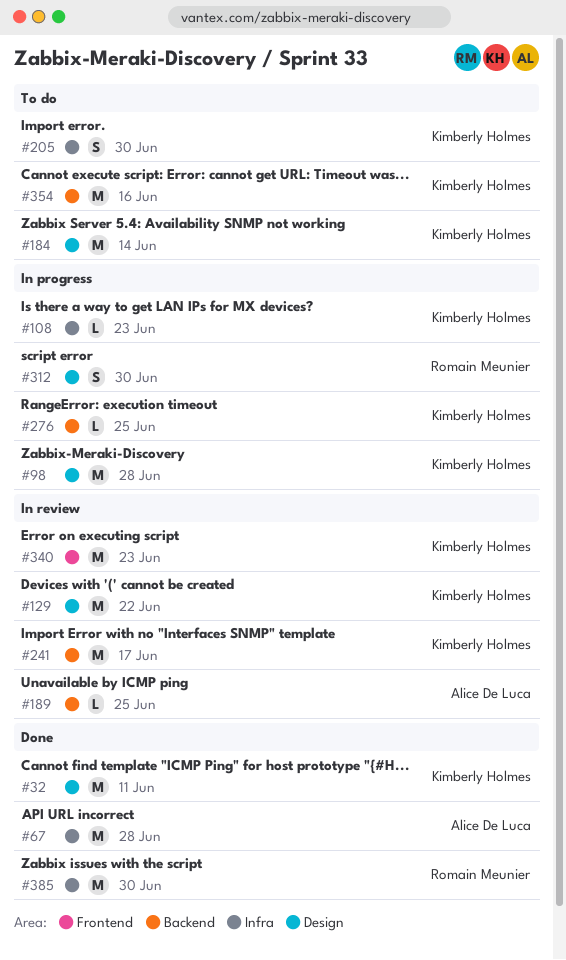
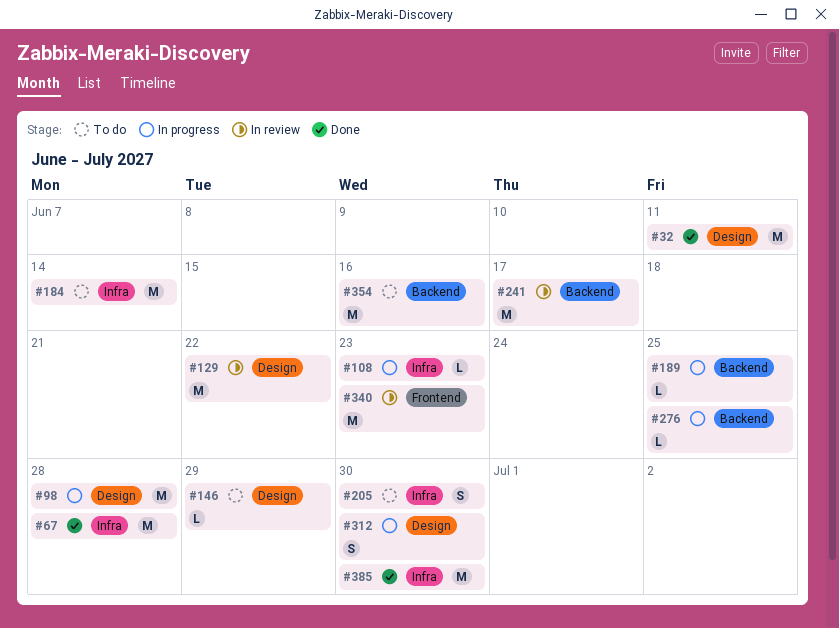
#146: none -> present
#184, label: Design -> Infra
#189, status: In review -> In progress

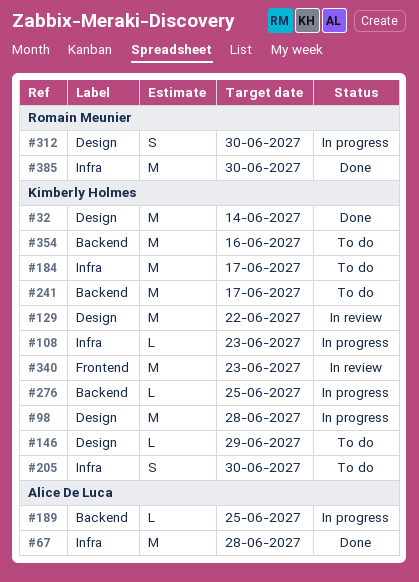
#32, due: Jun 11 -> Jun 14
#184, due: Jun 14 -> Jun 17
#241, status: In review -> To do

